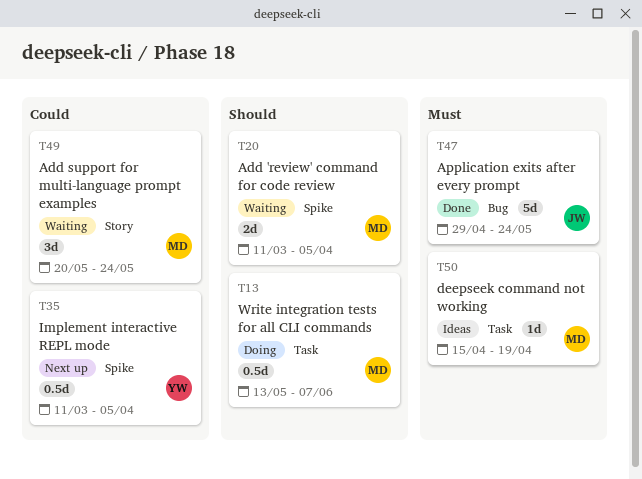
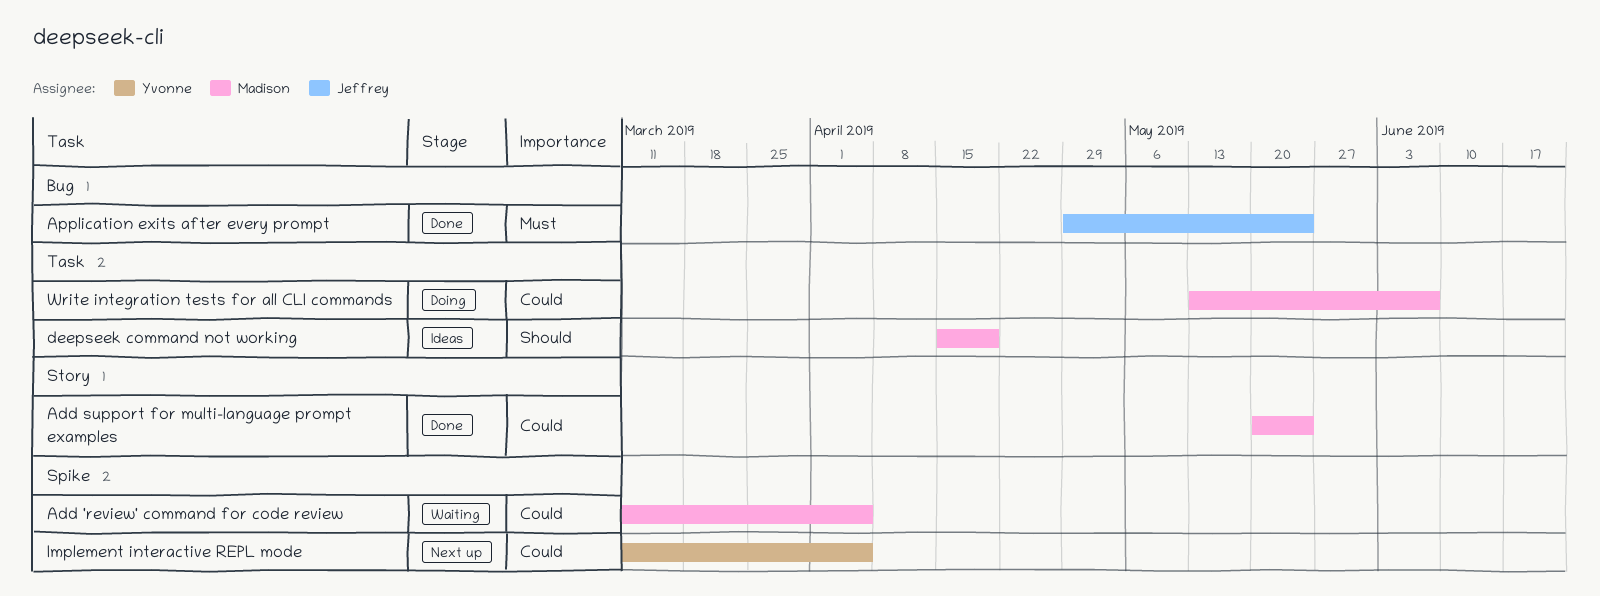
Add 'review' command for code review, priority: Should -> Could
Add support for multi-language prompt examples, status: Waiting -> Done
deepseek command not working, priority: Must -> Should
Write integration tests for all CLI commands, priority: Should -> Could

